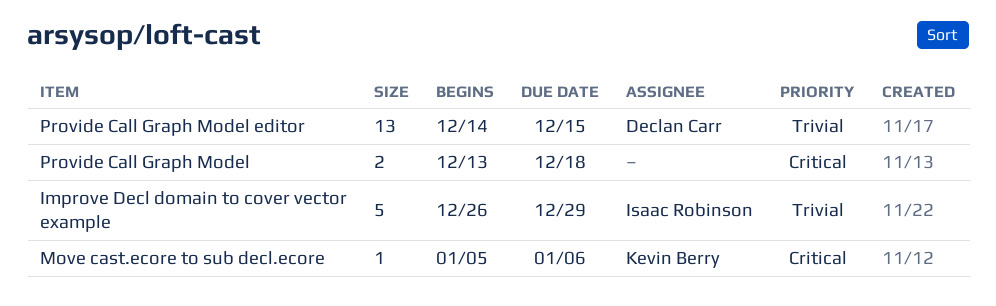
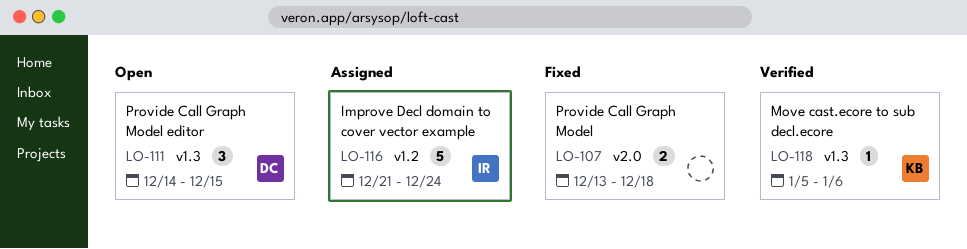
Improve Decl domain to cover vector example, start: Dec 26 -> Dec 21
Improve Decl domain to cover vector example, due: Dec 29 -> Dec 24
Provide Call Graph Model editor, estimate: 13 -> 3

